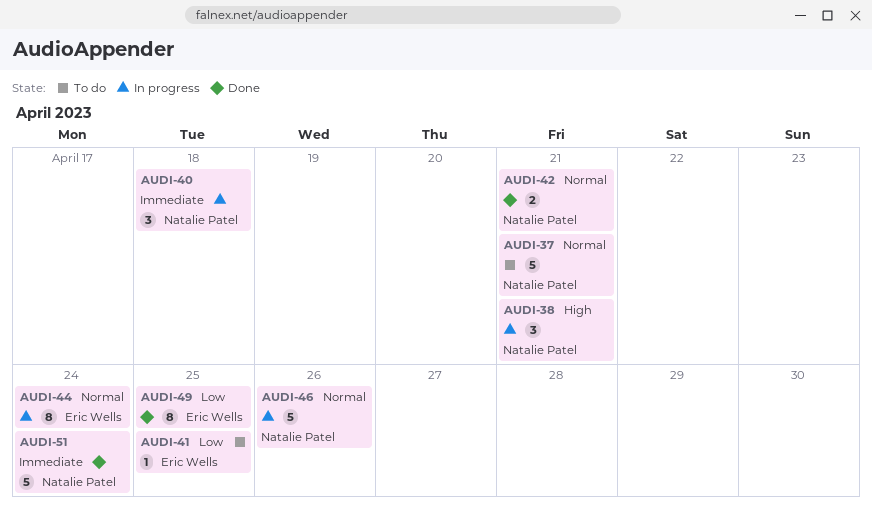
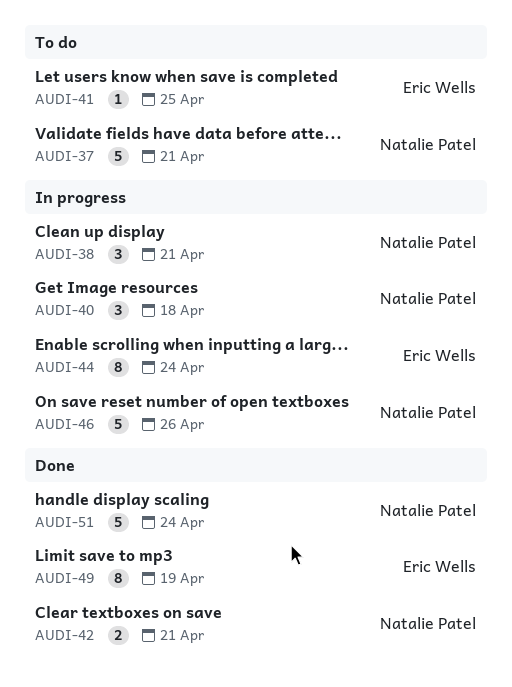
AUDI-49, due: Apr 25 -> Apr 19

